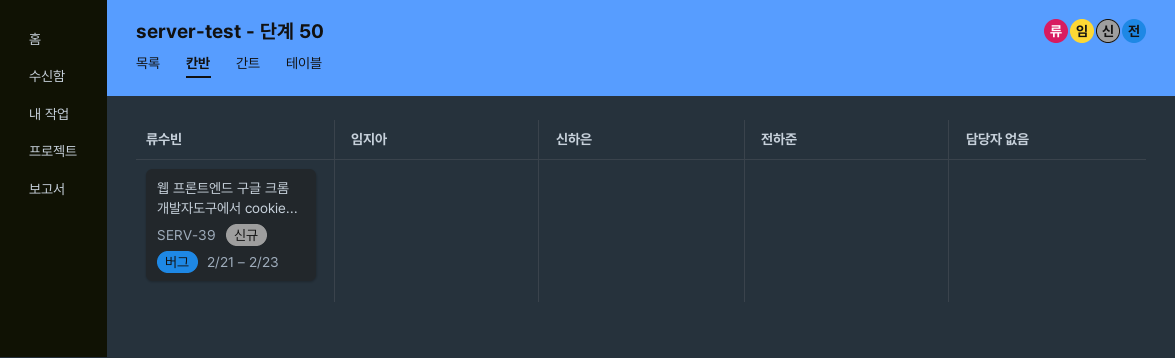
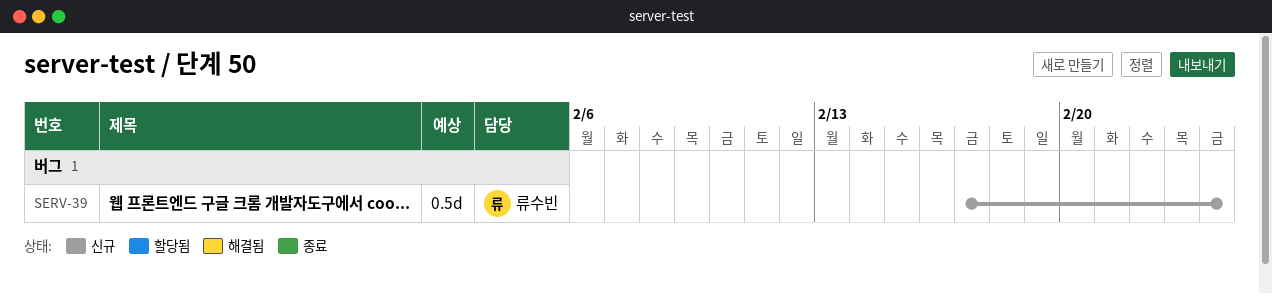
SERV-39, start: Feb 21 -> Feb 17
SERV-39, due: Feb 23 -> Feb 24

